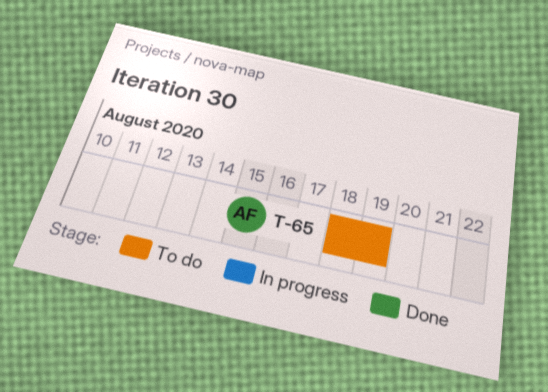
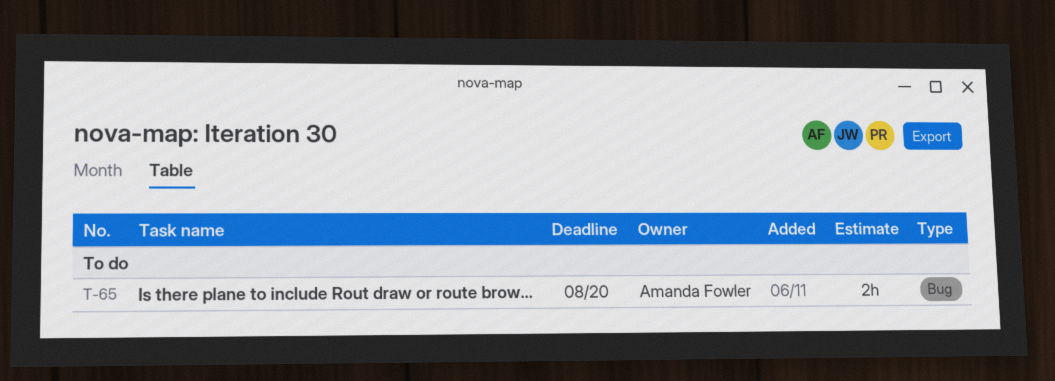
T-65, due: Aug 19 -> Aug 20

